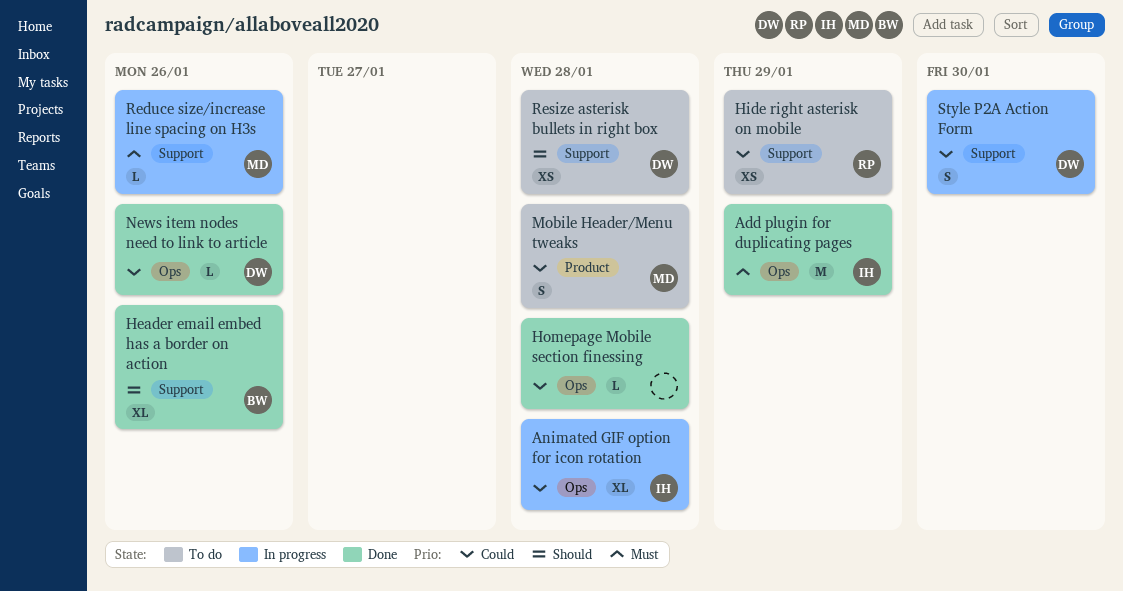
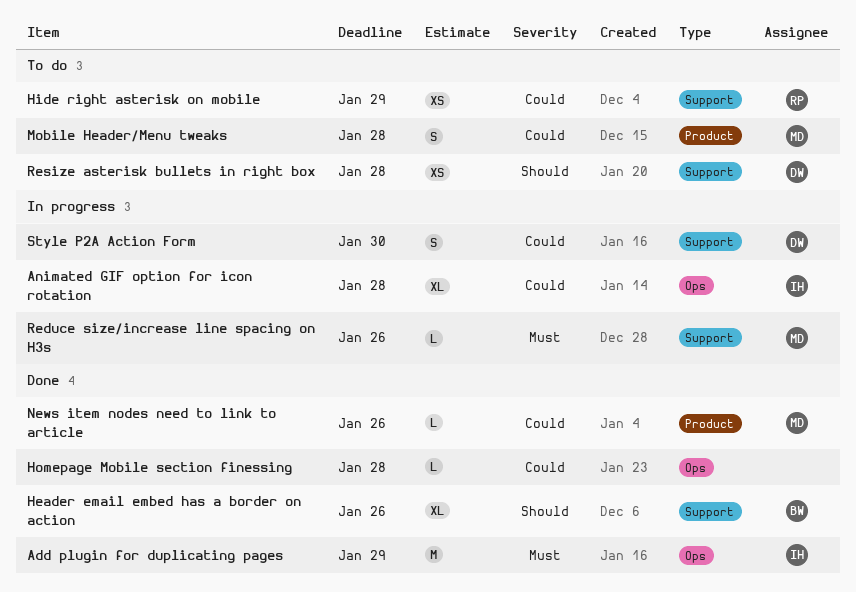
News item nodes need to link to article, owner: DW -> MD
News item nodes need to link to article, label: Ops -> Product

